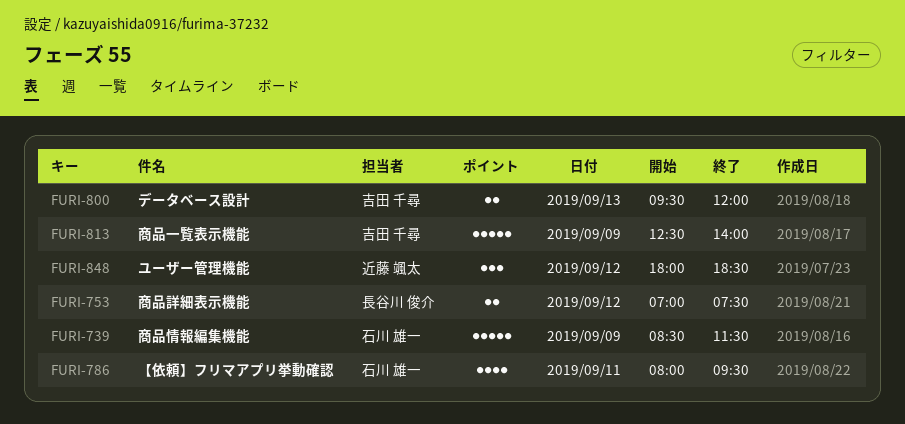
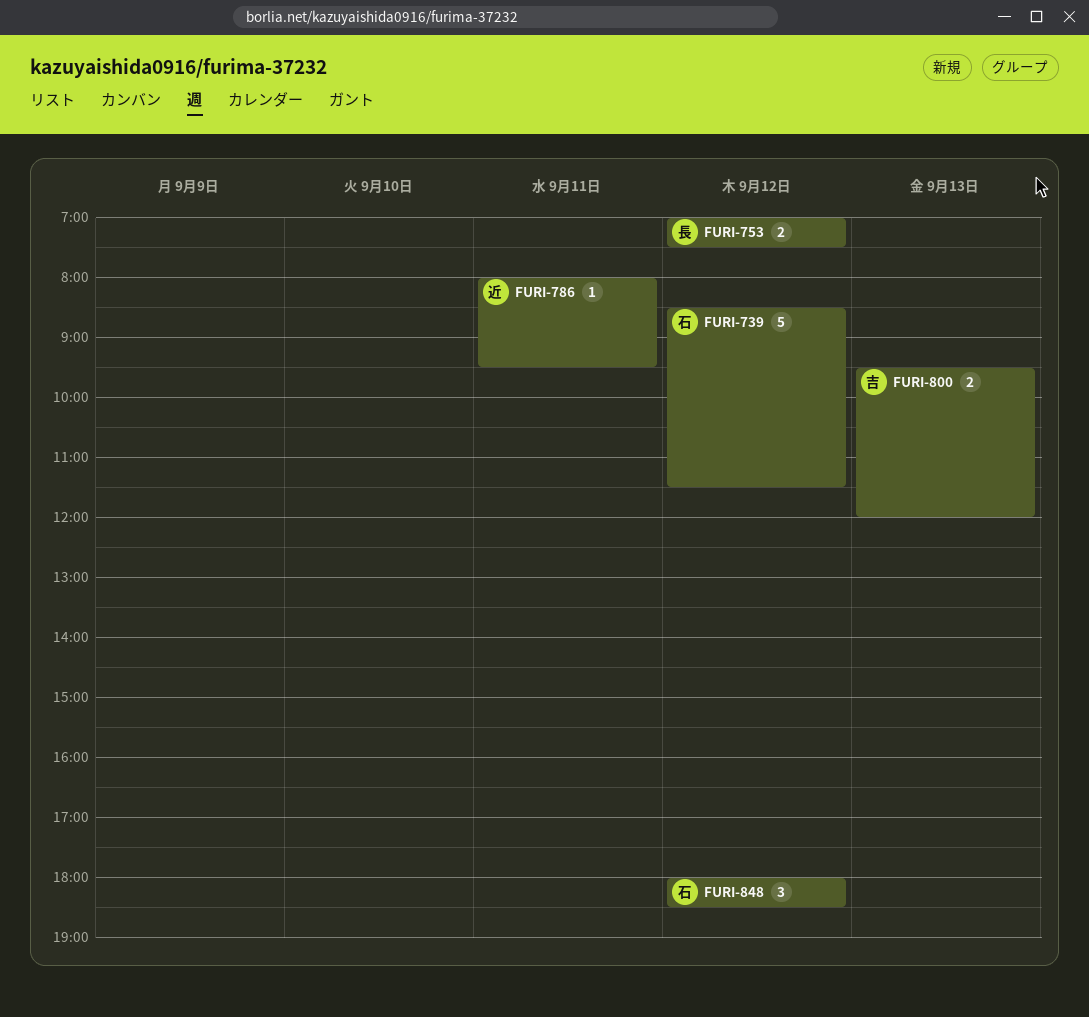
FURI-739, day: Sep 9 -> Sep 12
FURI-786, owner: 石川 雄一 -> 近藤 颯太
FURI-786, estimate: 4 -> 1
FURI-813: present -> none
FURI-848, owner: 近藤 颯太 -> 石川 雄一

